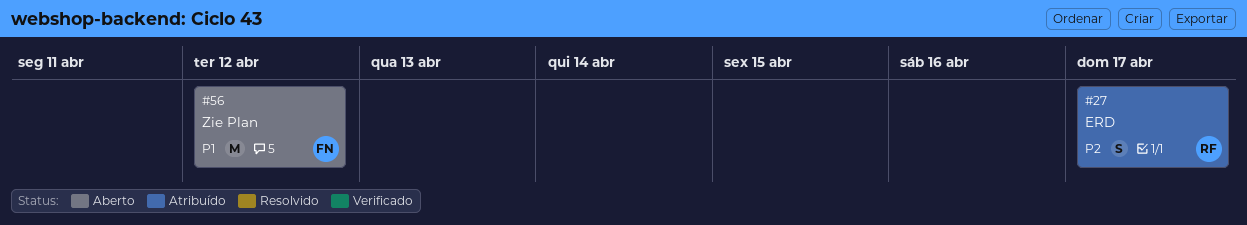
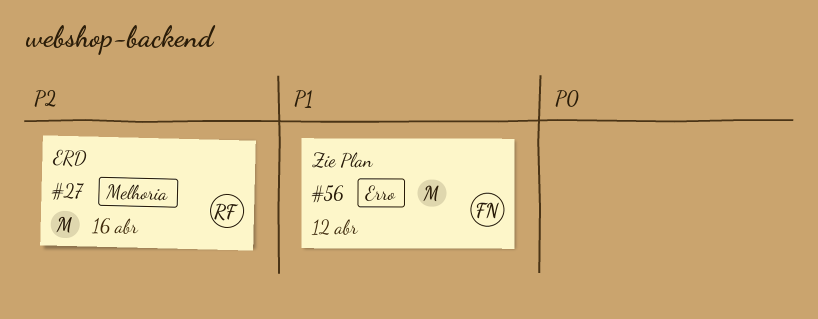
#27, estimate: S -> M
#27, due: Apr 17 -> Apr 16

